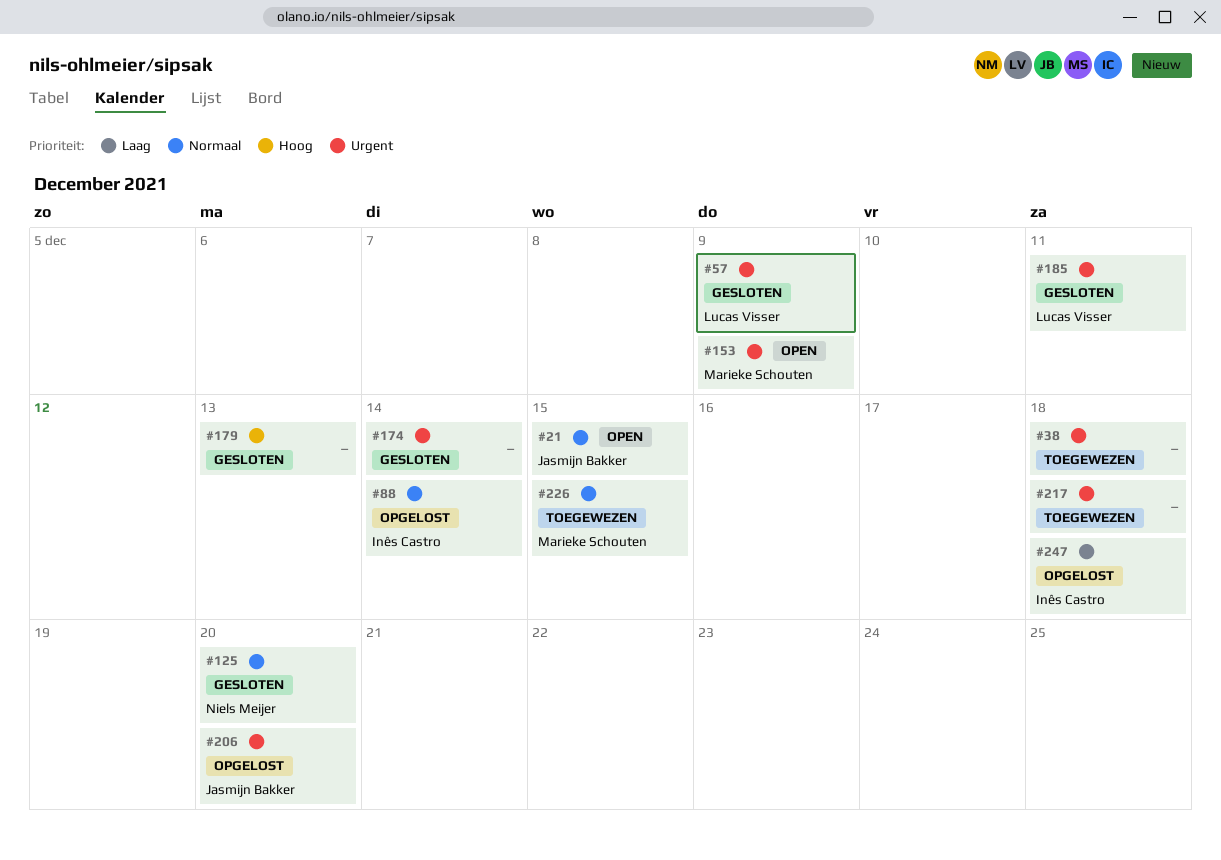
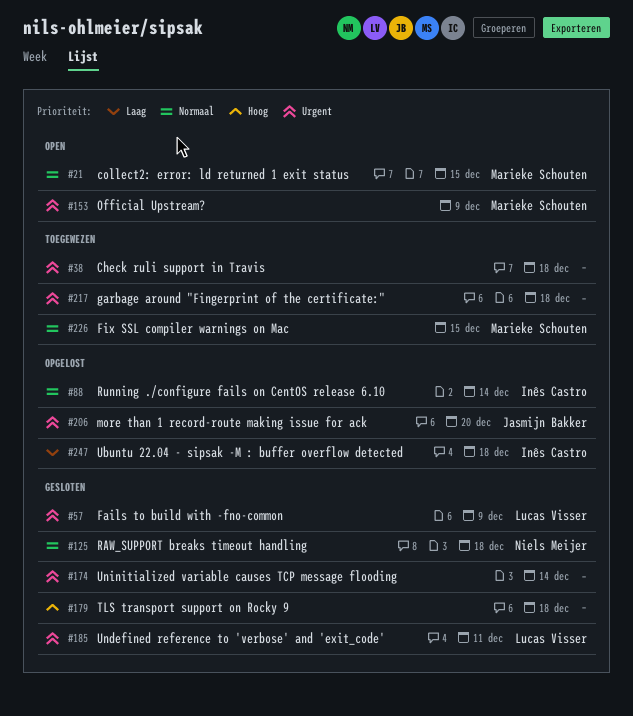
#21, owner: Jasmijn Bakker -> Marieke Schouten
#125, due: Dec 20 -> Dec 18
#179, due: Dec 13 -> Dec 18

